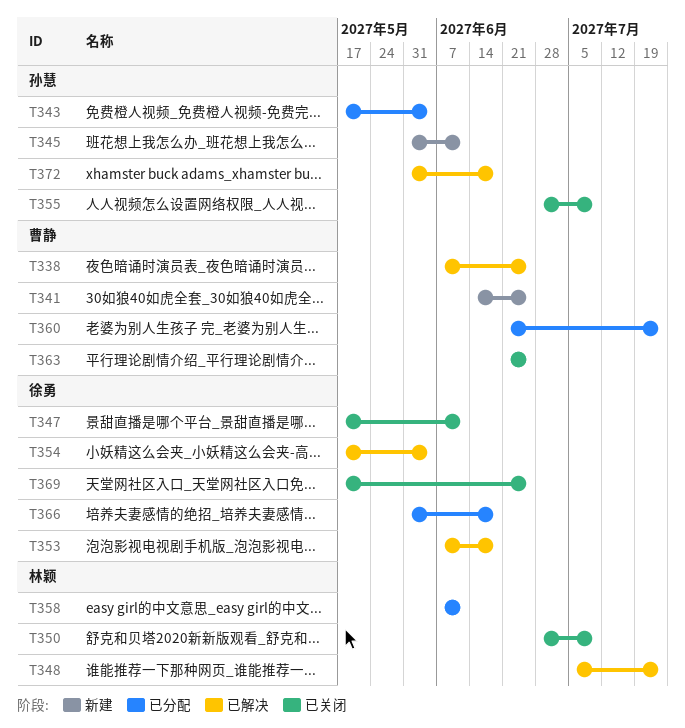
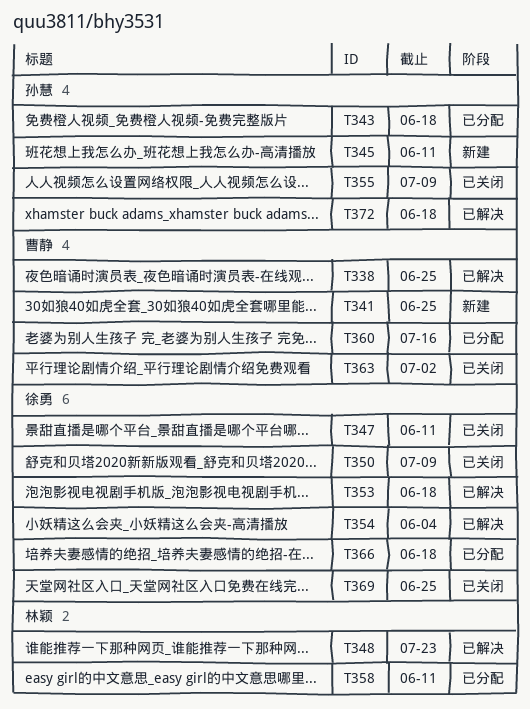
T343, due: Jun 4 -> Jun 18
T350, owner: 林颖 -> 徐勇
T360, due: Jul 23 -> Jul 16
T363, due: Jun 25 -> Jul 2

